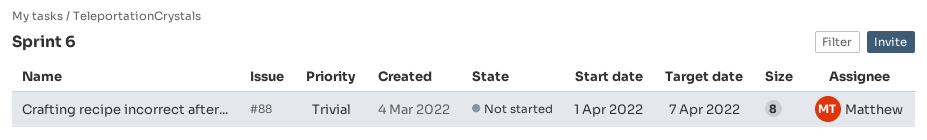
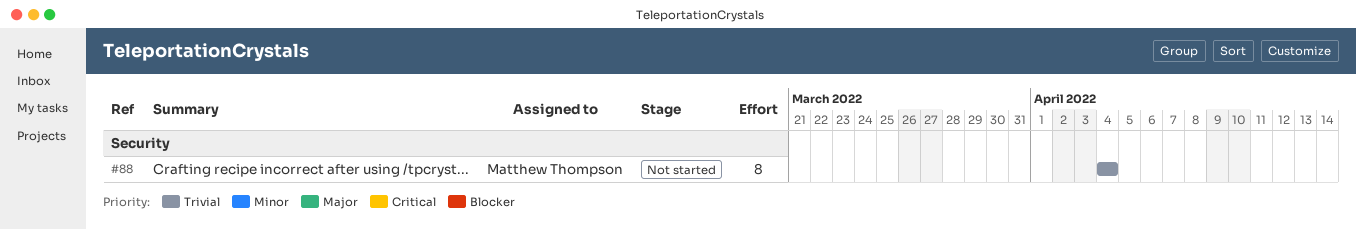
#88, start: Apr 1 -> Apr 4
#88, due: Apr 7 -> Apr 4

